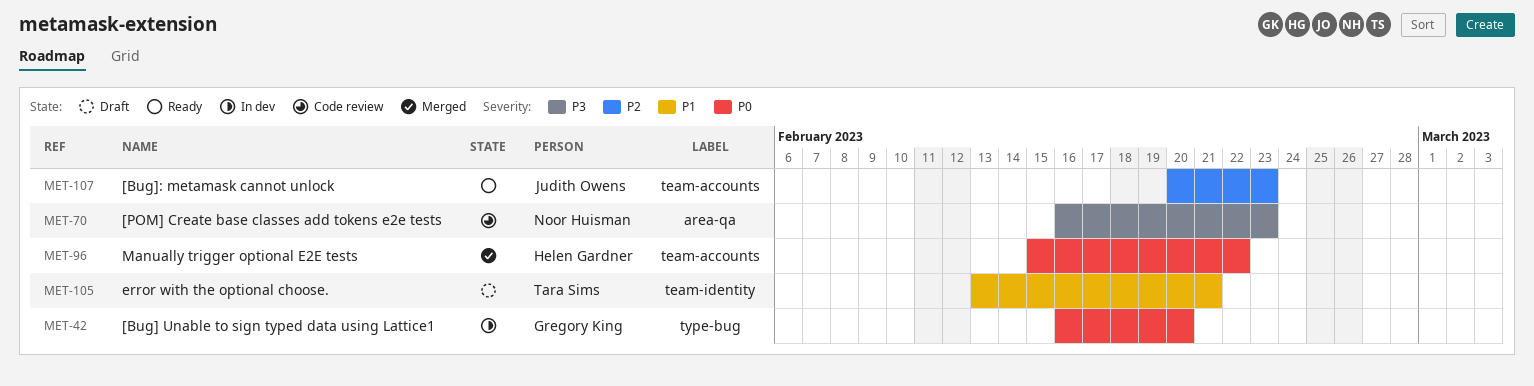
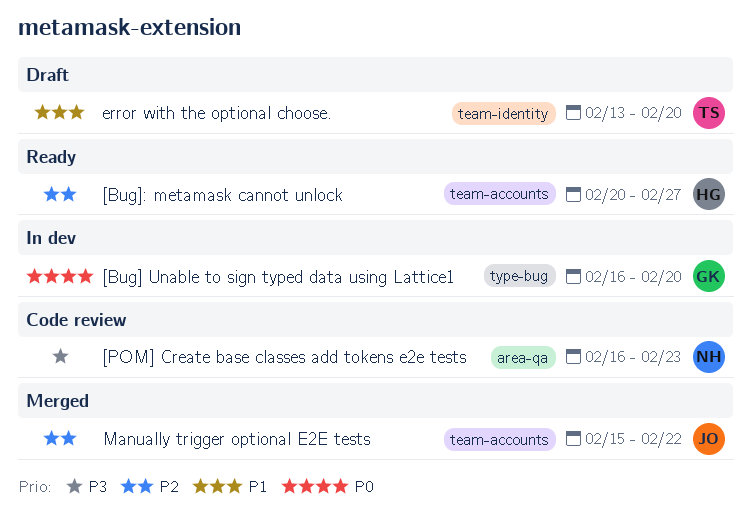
[Bug]: metamask cannot unlock, owner: Judith Owens -> Helen Gardner
[Bug]: metamask cannot unlock, due: Feb 23 -> Feb 27
error with the optional choose., due: Feb 21 -> Feb 20
Manually trigger optional E2E tests, owner: Helen Gardner -> Judith Owens
Manually trigger optional E2E tests, priority: P0 -> P2

